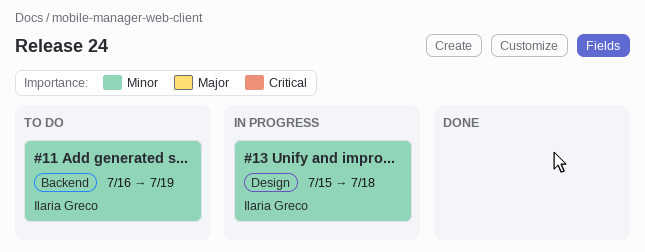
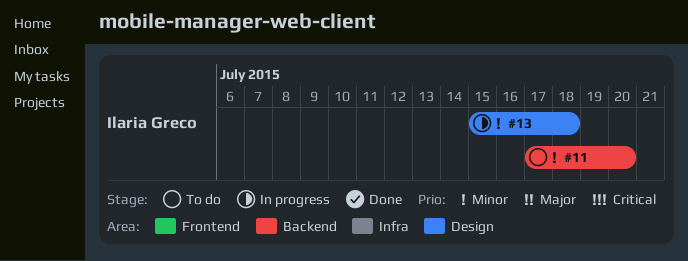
#11, start: Jul 16 -> Jul 17
#11, due: Jul 19 -> Jul 20

